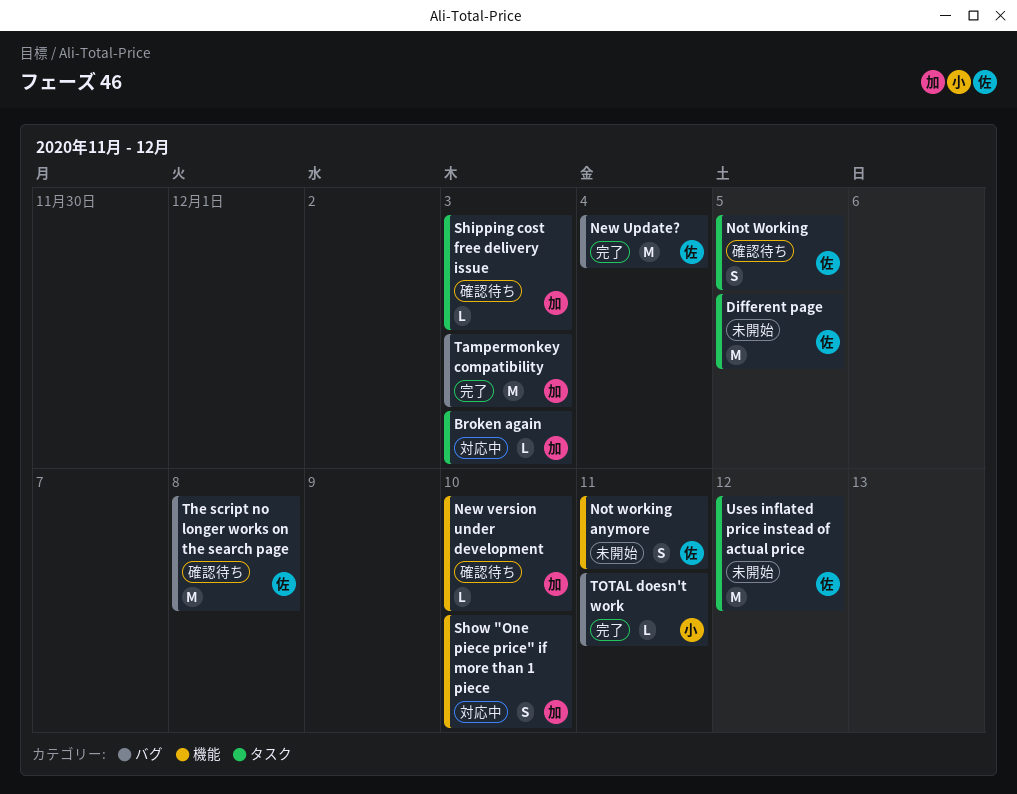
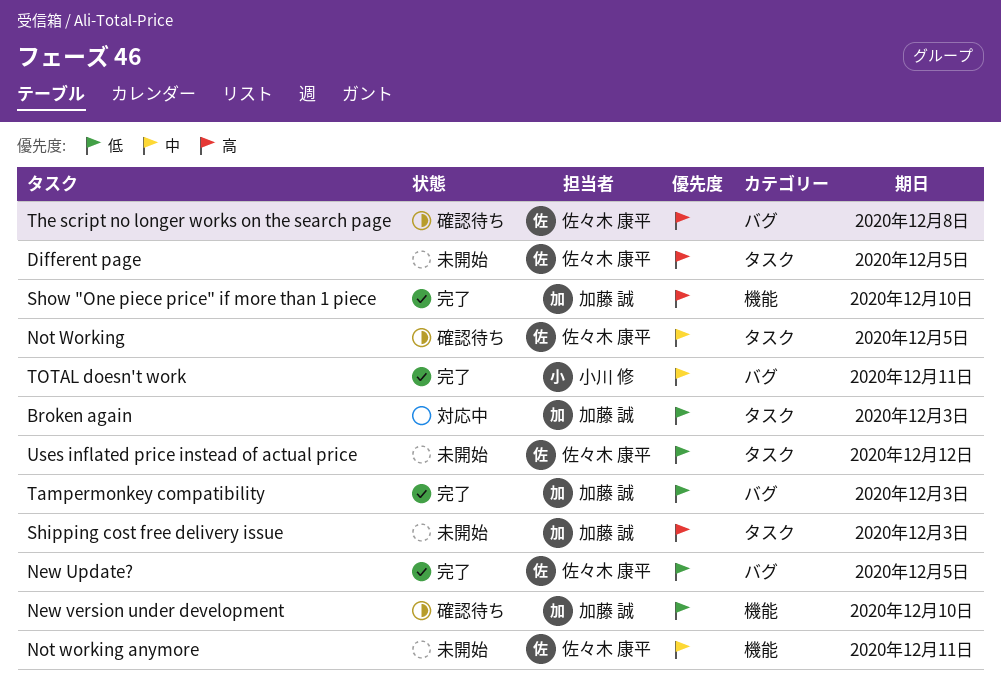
New Update?, due: Dec 4 -> Dec 5
Shipping cost free delivery issue, status: 確認待ち -> 未開始
Show "One piece price" if more than 1 piece, status: 対応中 -> 完了

